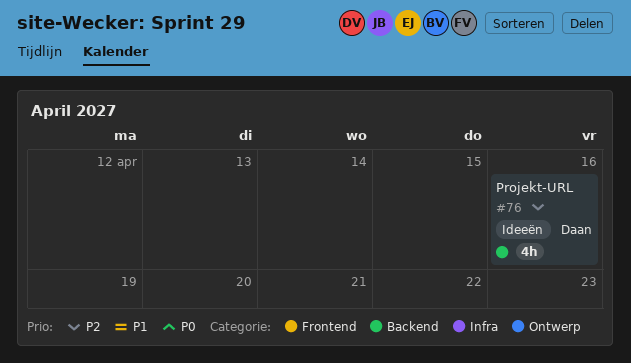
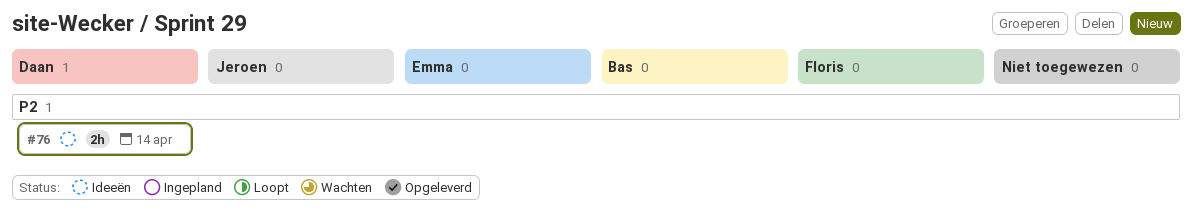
#76, estimate: 4h -> 2h
#76, due: Apr 16 -> Apr 14

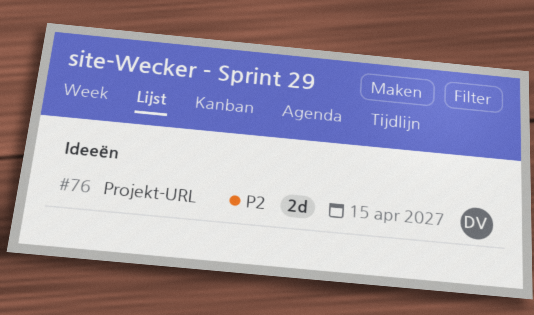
#76, estimate: 2h -> 2d
#76, due: Apr 14 -> Apr 15

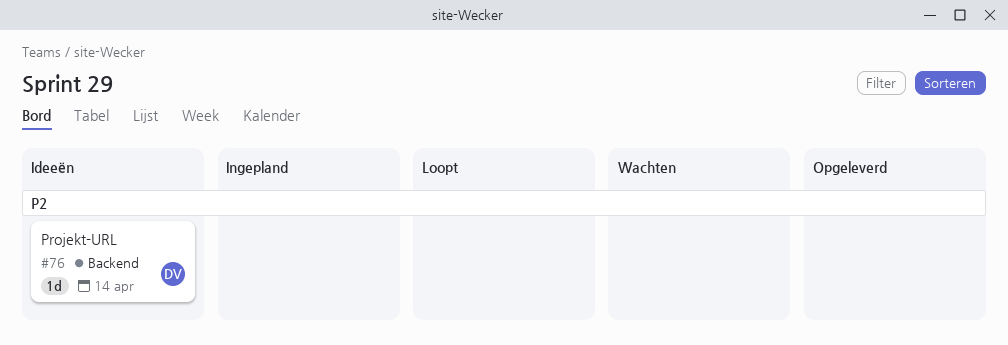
#76, estimate: 2d -> 1d
#76, due: Apr 15 -> Apr 14

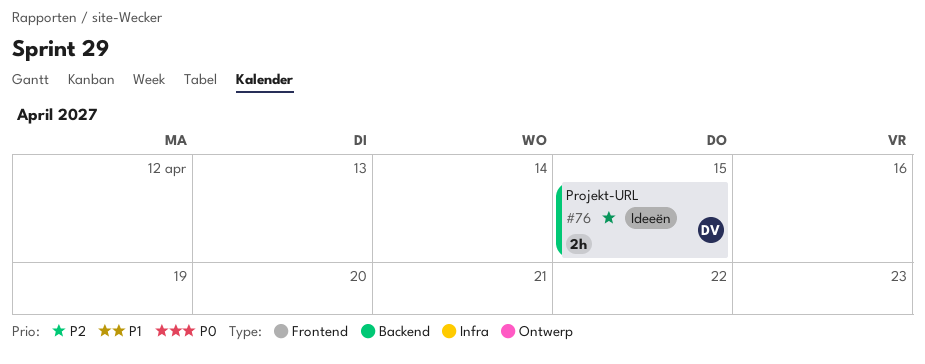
#76, estimate: 1d -> 2h
#76, due: Apr 14 -> Apr 15

